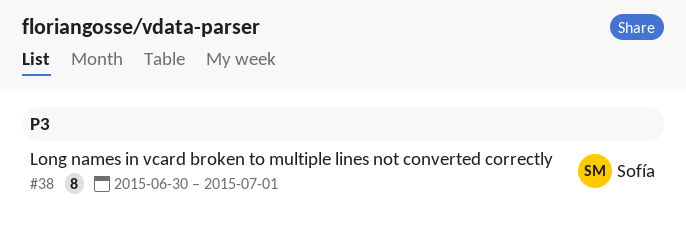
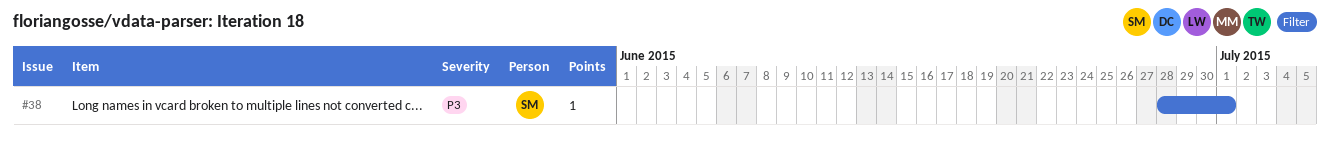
#38, estimate: 8 -> 1
#38, start: Jun 30 -> Jun 28

